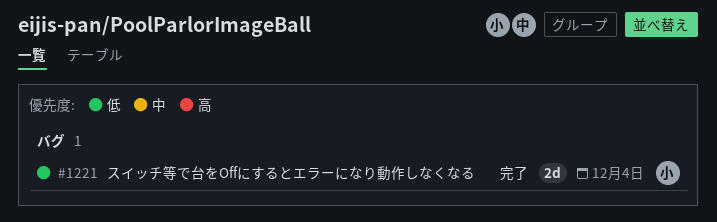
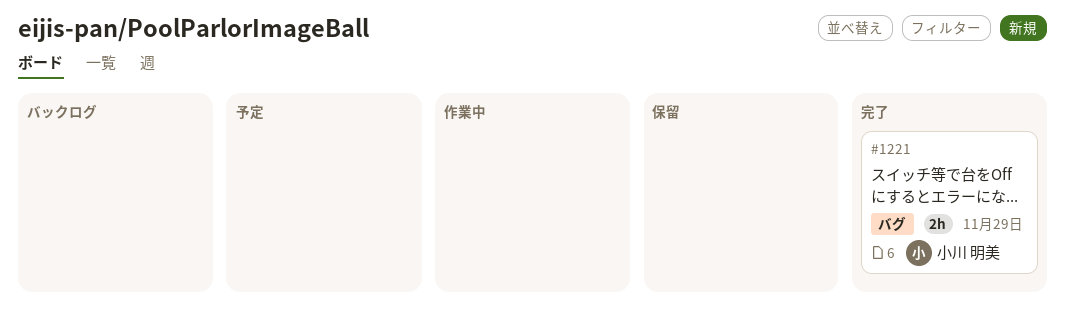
#1221, estimate: 2d -> 2h
#1221, due: Dec 4 -> Nov 29

